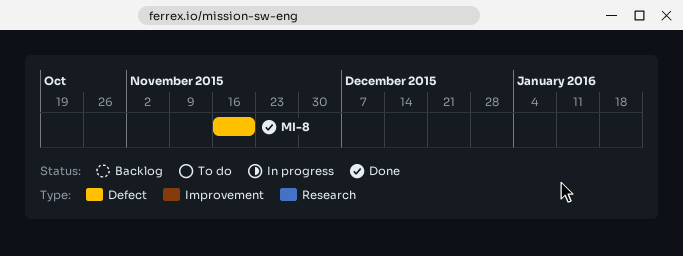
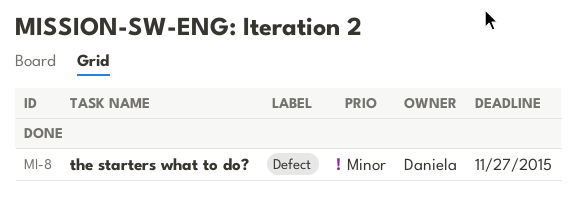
MI-8, due: Nov 20 -> Nov 27

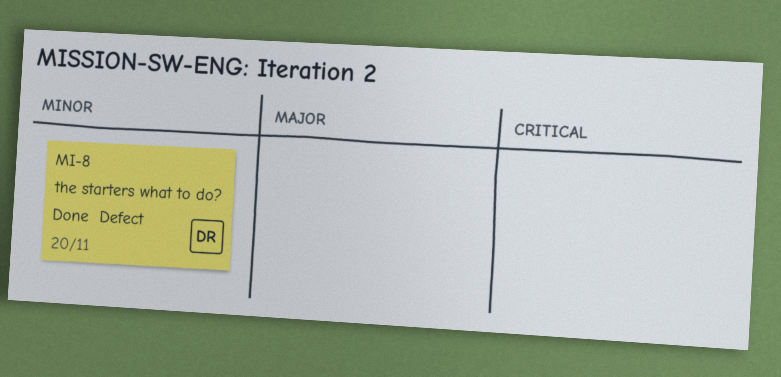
MI-8, due: Nov 27 -> Nov 20

